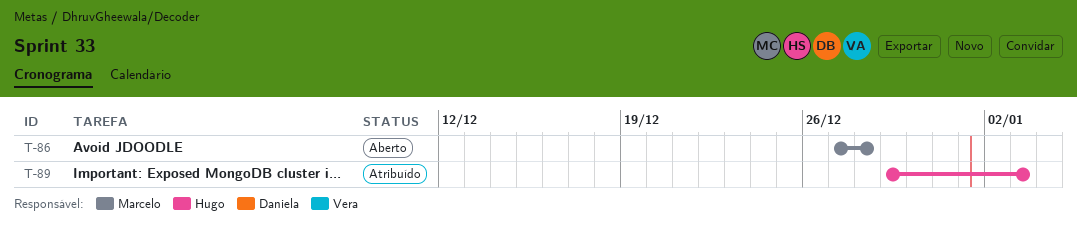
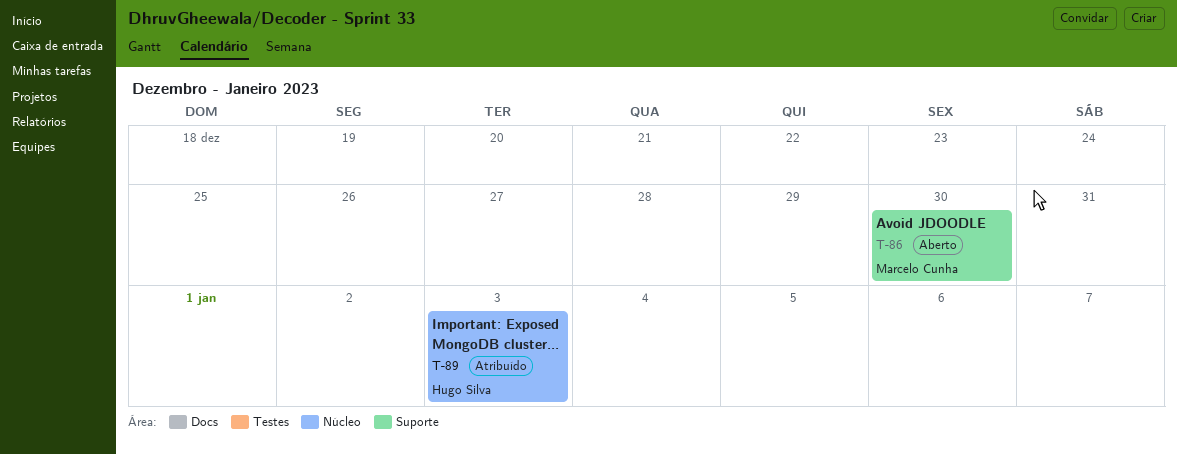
T-86, due: Dec 28 -> Dec 30

